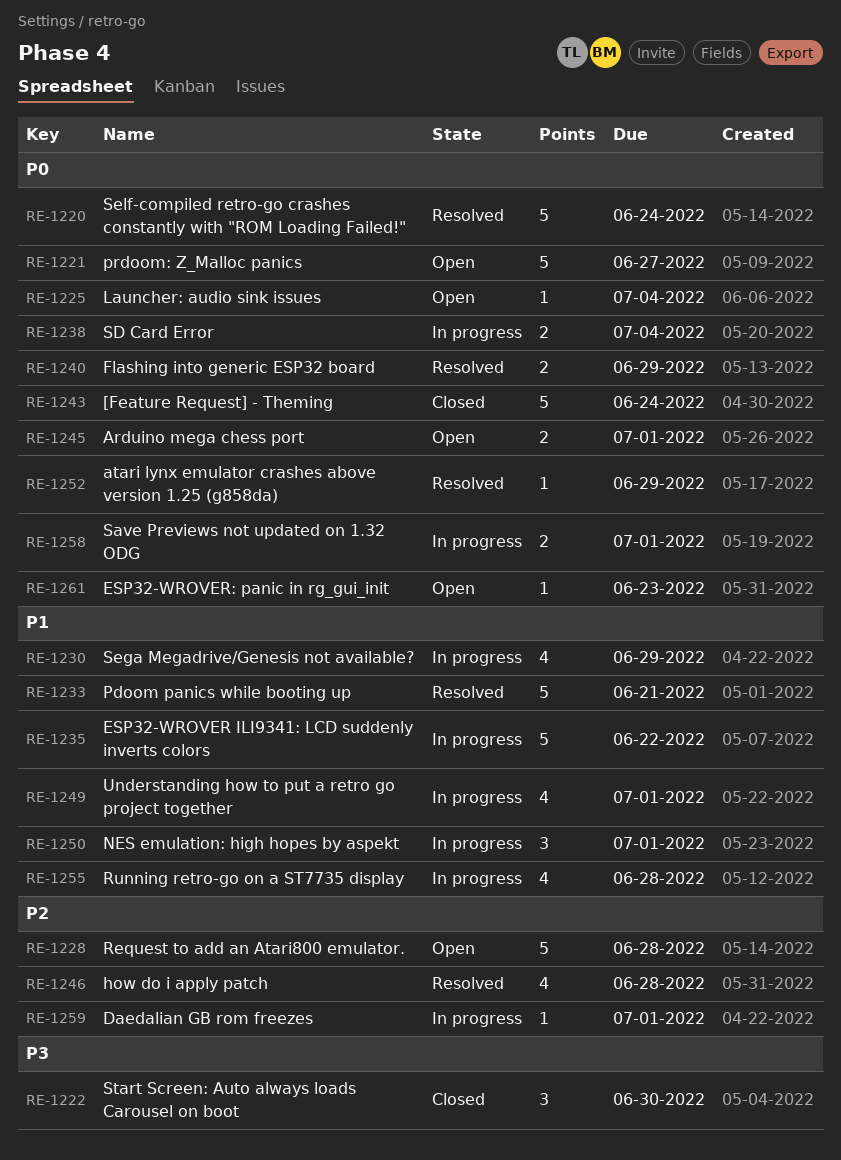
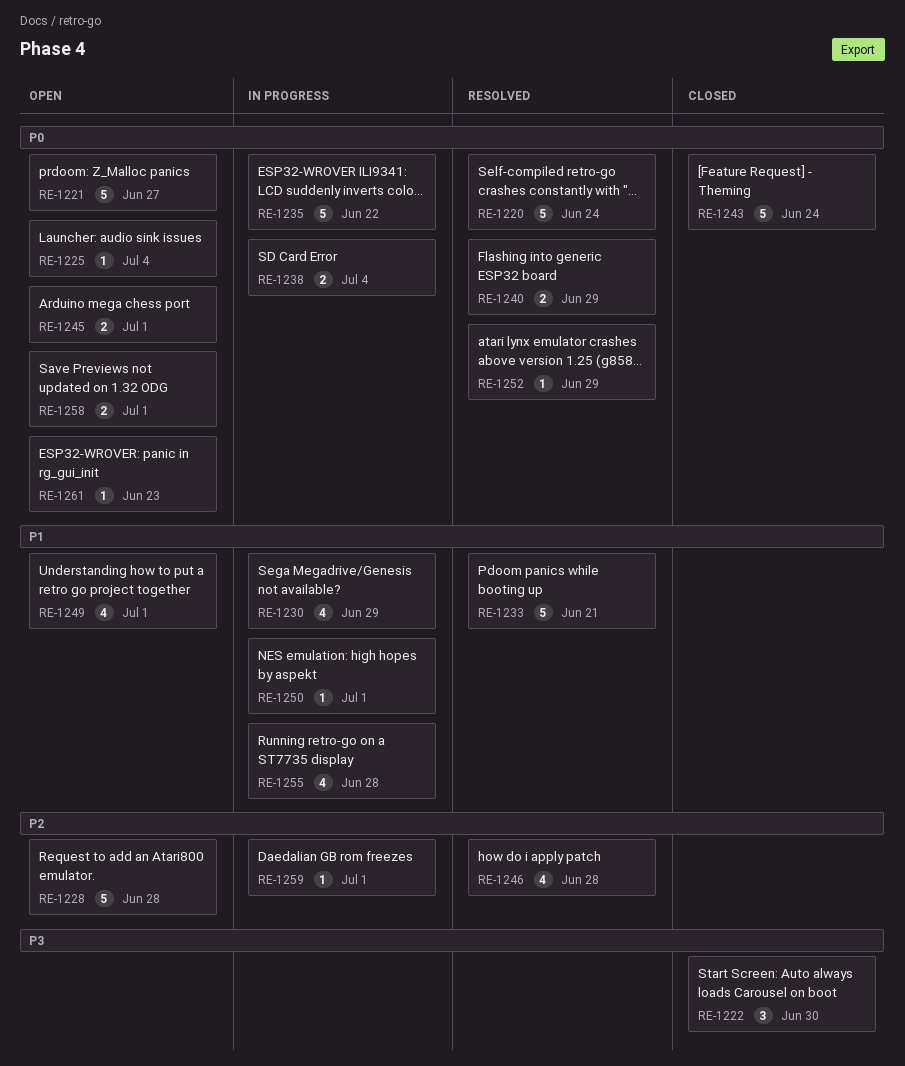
RE-1235, priority: P1 -> P0
RE-1249, status: In progress -> Open
RE-1250, estimate: 3 -> 1
RE-1258, status: In progress -> Open

